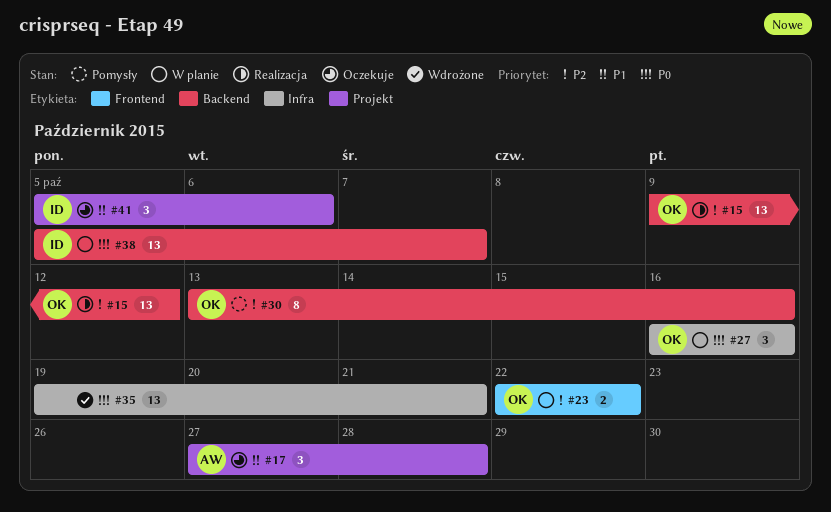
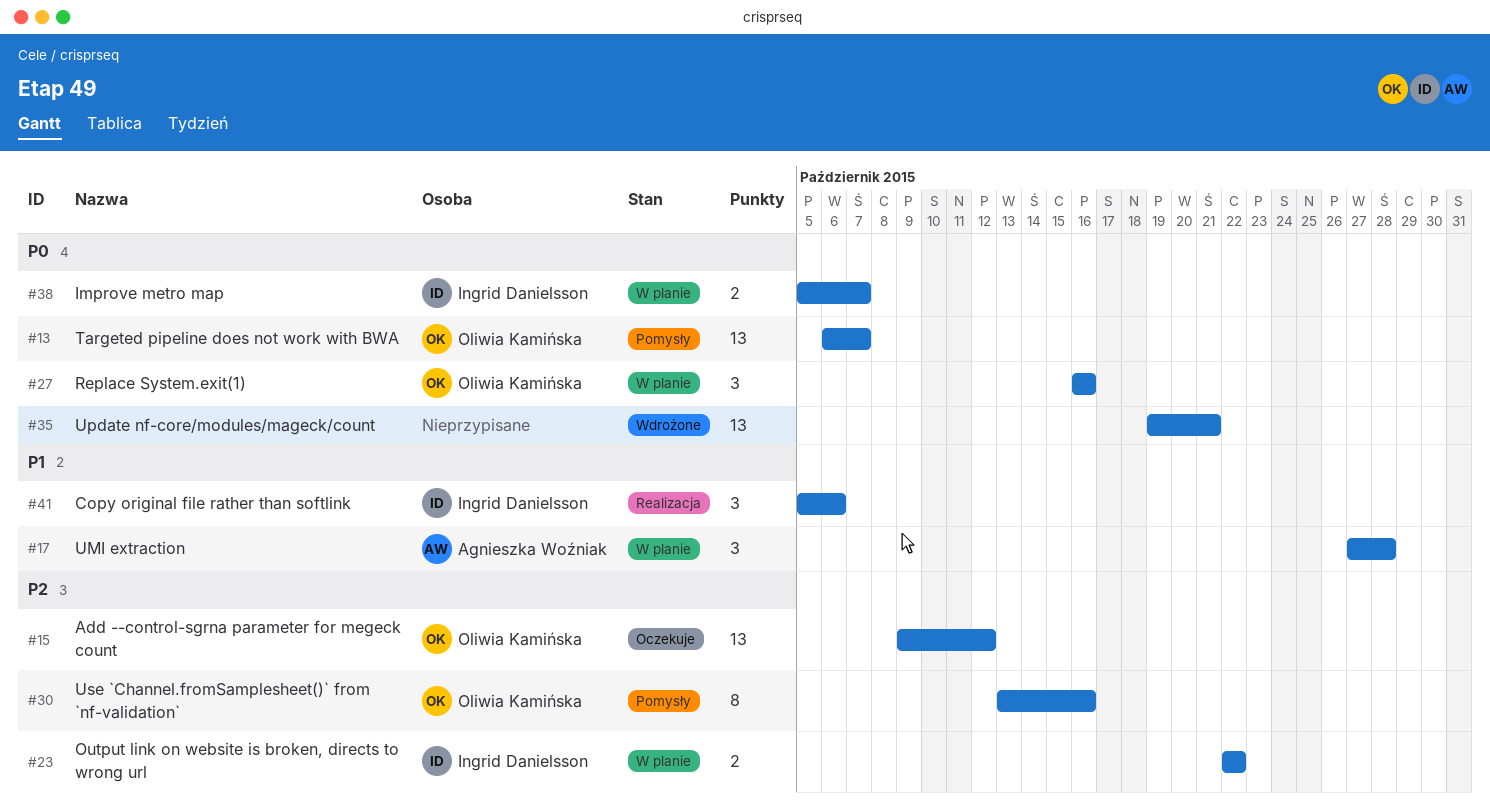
#13: none -> present
#15, status: Realizacja -> Oczekuje
#17, status: Oczekuje -> W planie
#23, owner: Oliwia Kamińska -> Ingrid Danielsson
#38, estimate: 13 -> 2
#41, status: Oczekuje -> Realizacja

